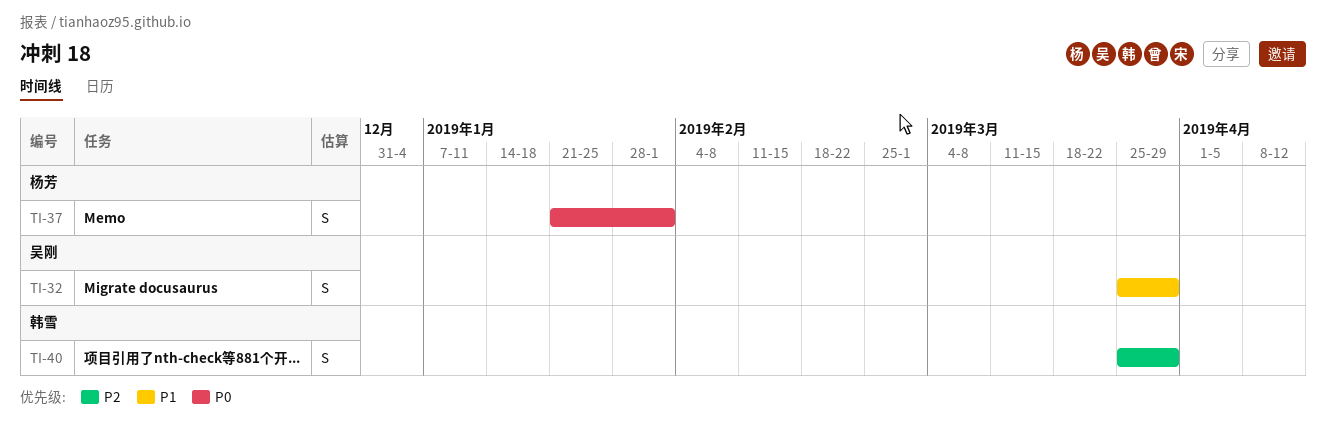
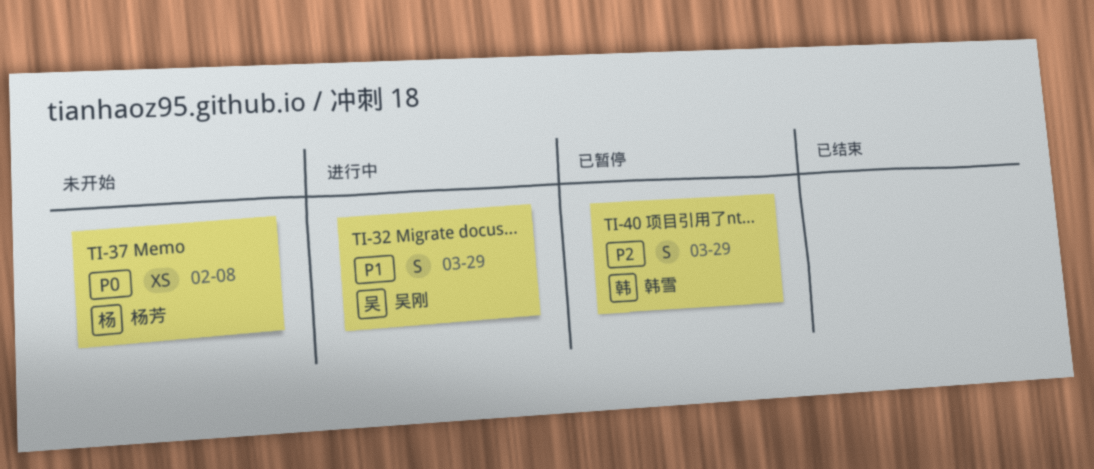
TI-37, estimate: S -> XS
TI-37, due: Feb 1 -> Feb 8

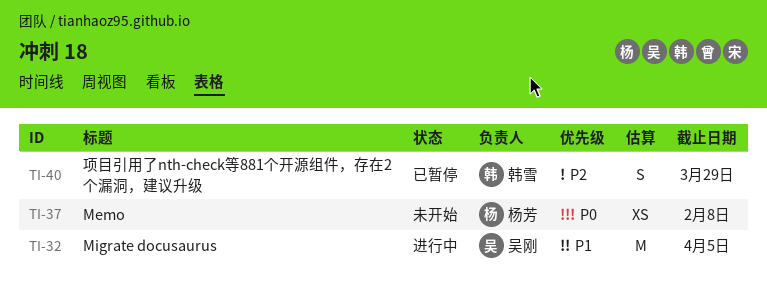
TI-32, estimate: S -> M
TI-32, due: Mar 29 -> Apr 5

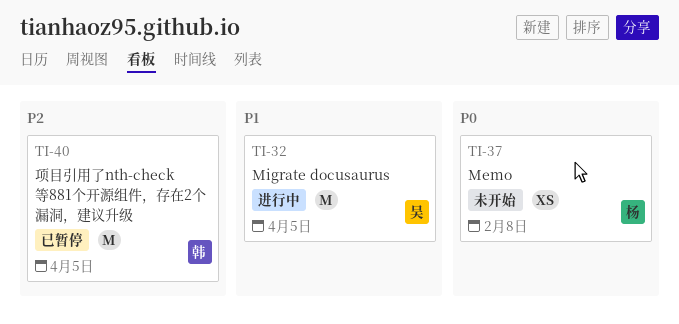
TI-40, estimate: S -> M
TI-40, due: Mar 29 -> Apr 5

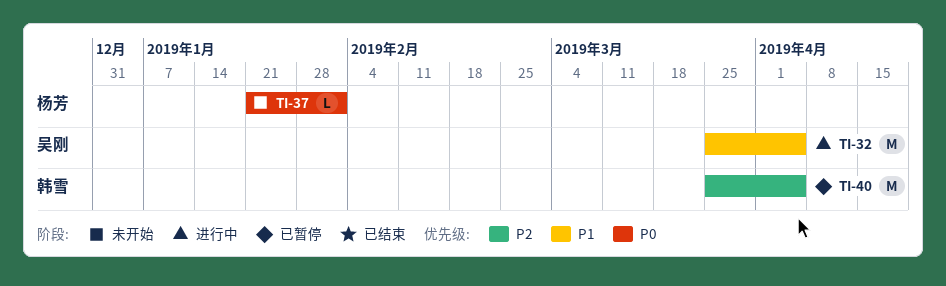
TI-37, estimate: XS -> L
TI-37, due: Feb 8 -> Feb 1

